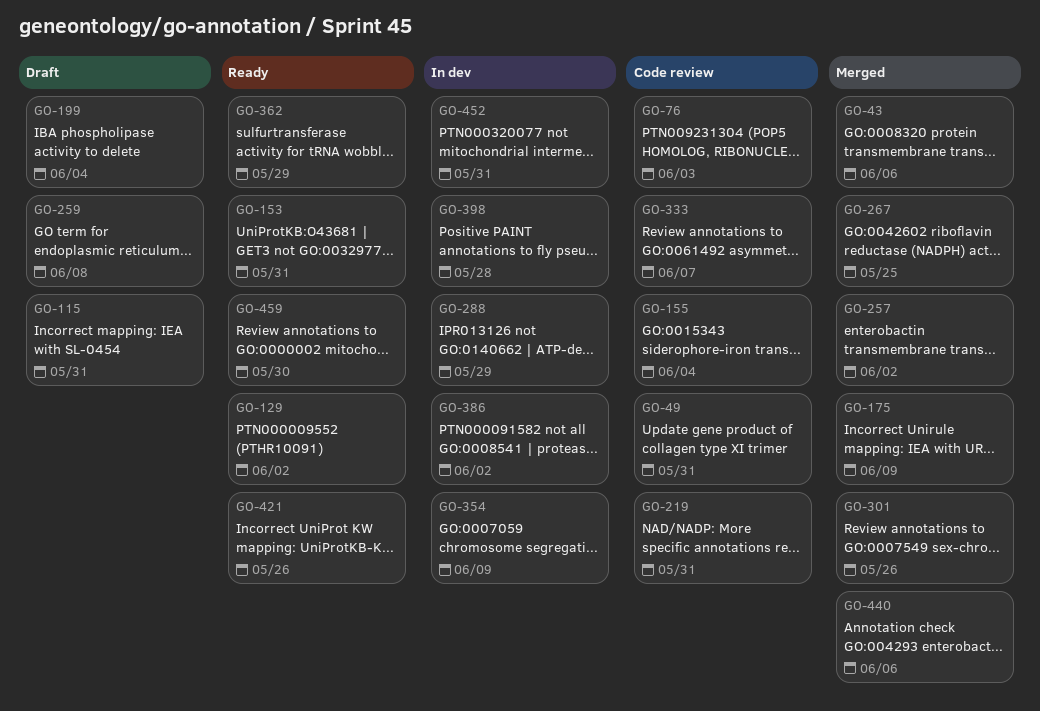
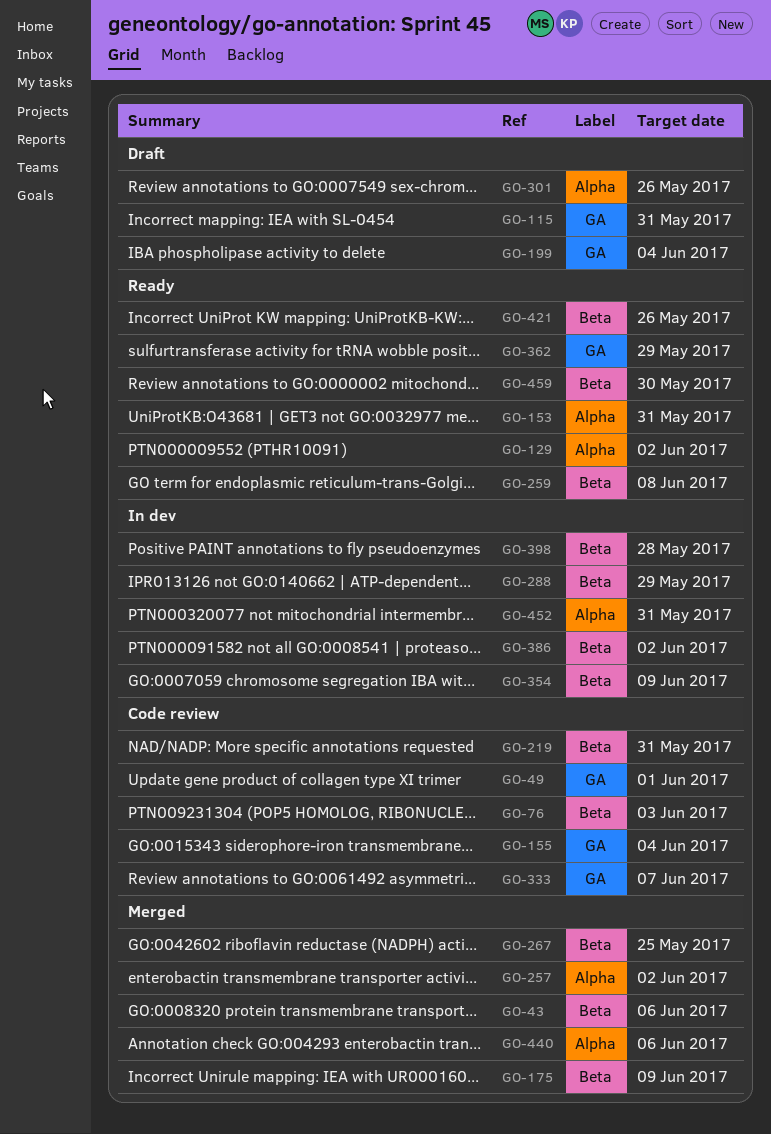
GO-49, due: May 31 -> Jun 1
GO-259, status: Draft -> Ready
GO-301, status: Merged -> Draft

